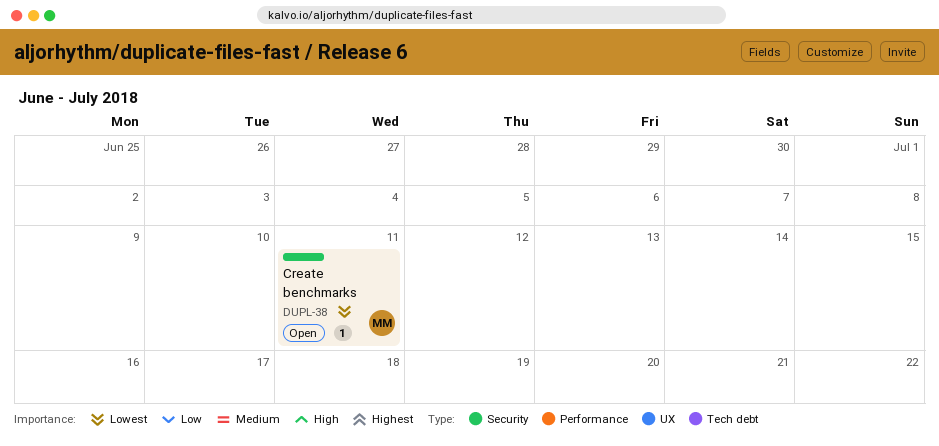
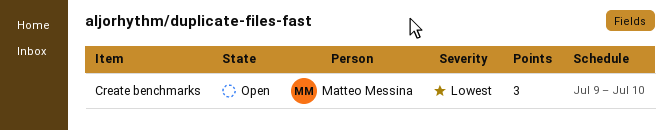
Create benchmarks, estimate: 1 -> 3
Create benchmarks, due: Jul 11 -> Jul 10

